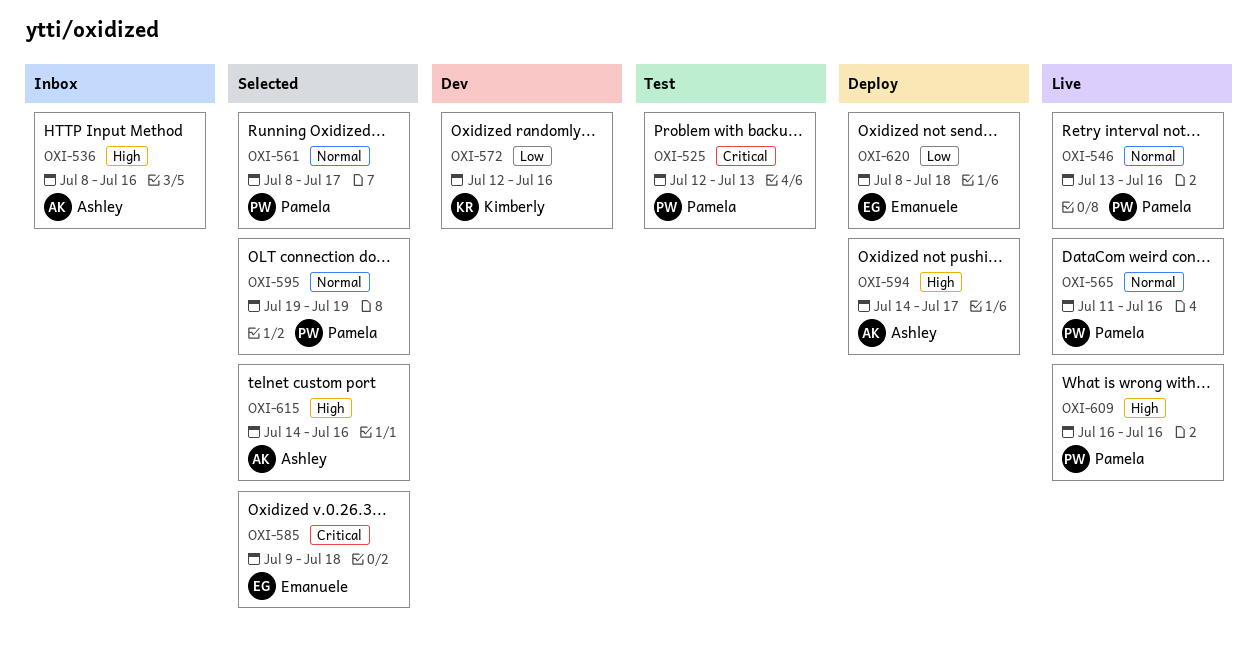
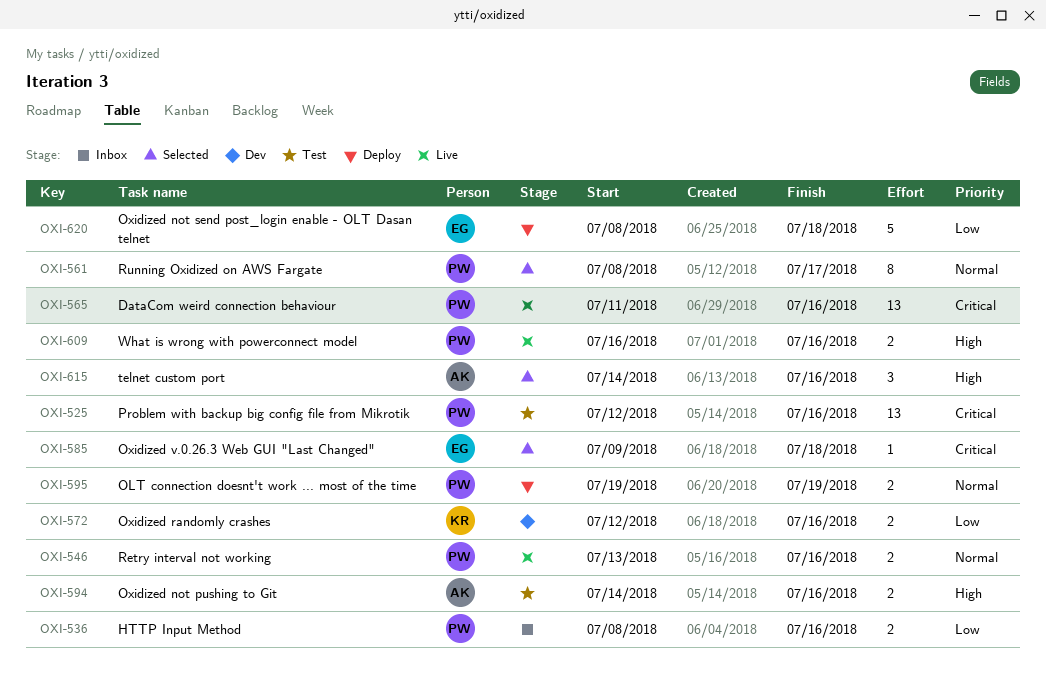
OXI-525, due: Jul 13 -> Jul 16
OXI-536, owner: Ashley -> Pamela
OXI-536, priority: High -> Low
OXI-565, priority: Normal -> Critical
OXI-594, status: Deploy -> Test
OXI-594, due: Jul 17 -> Jul 16
OXI-595, status: Selected -> Deploy

